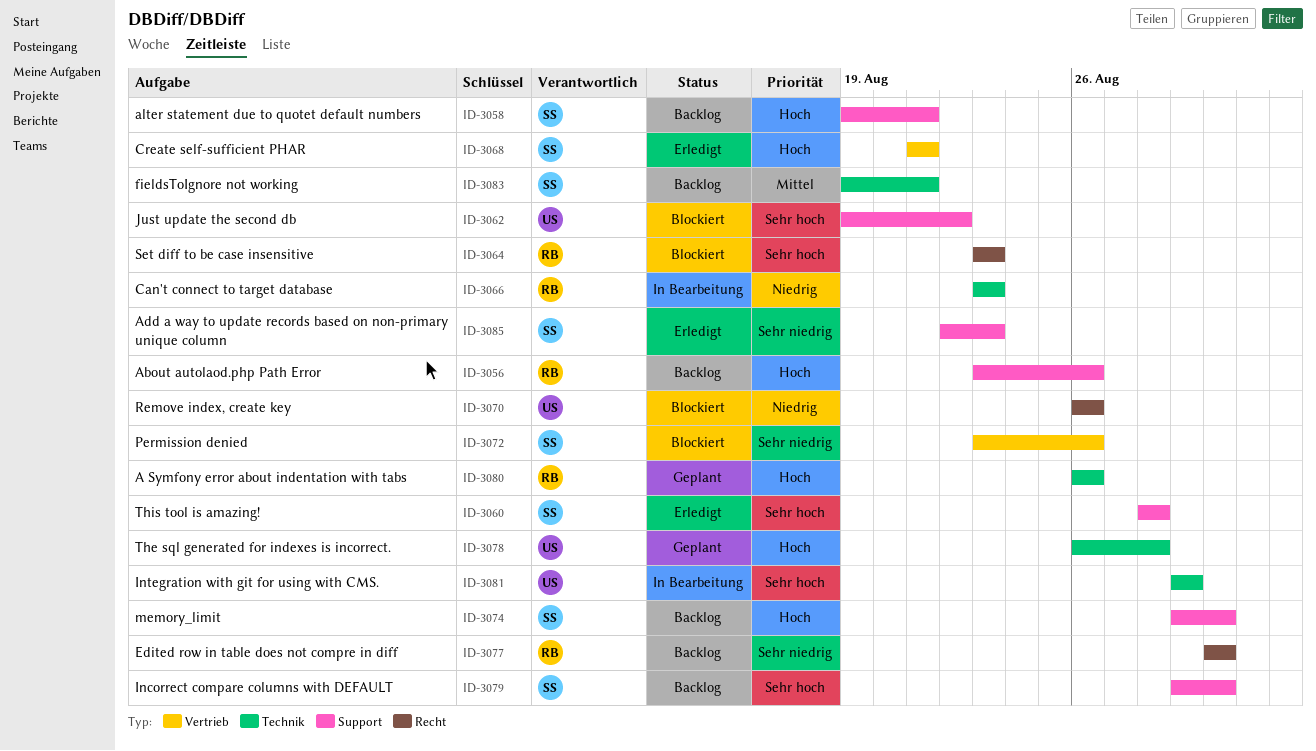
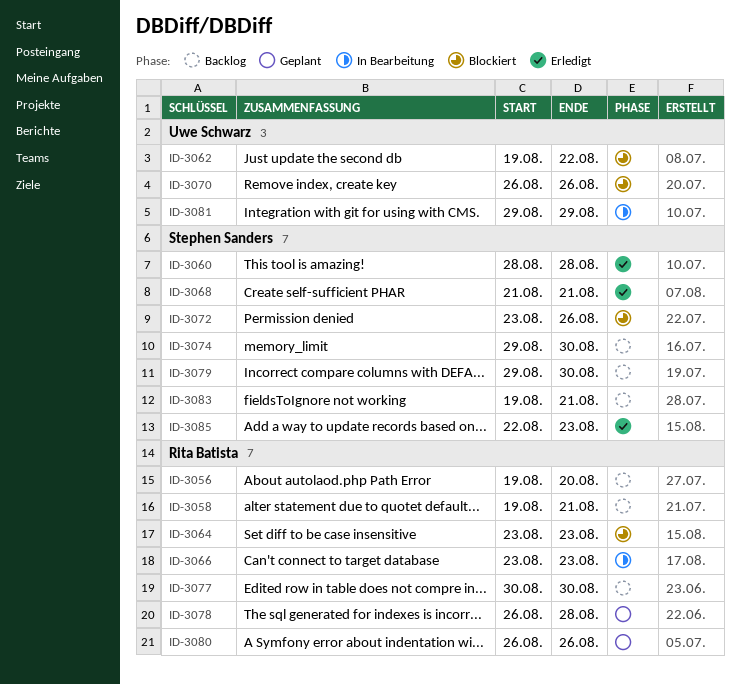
ID-3056, start: Aug 23 -> Aug 19
ID-3056, due: Aug 26 -> Aug 20
ID-3058, owner: Stephen Sanders -> Rita Batista
ID-3078, owner: Uwe Schwarz -> Rita Batista

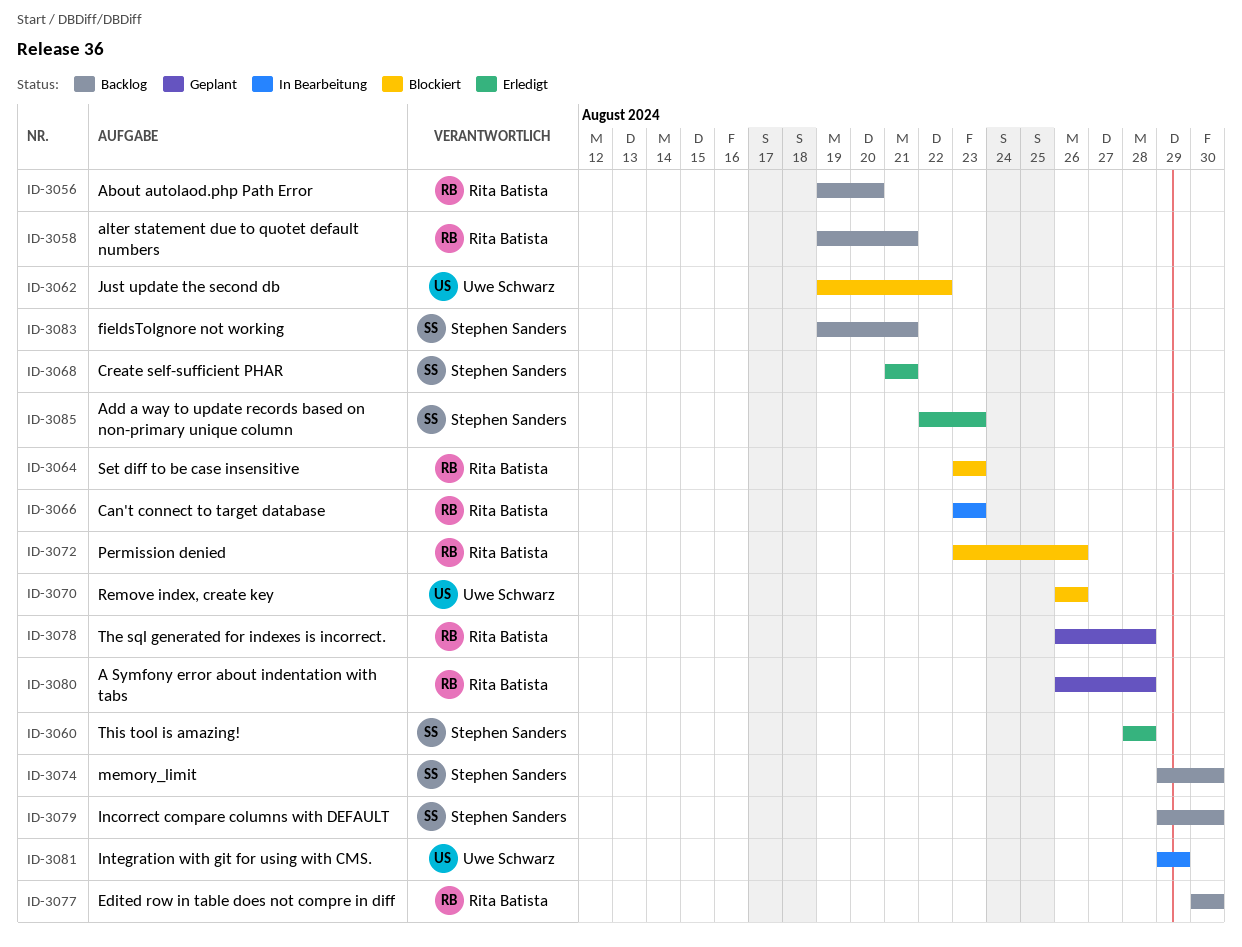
ID-3072, owner: Stephen Sanders -> Rita Batista
ID-3080, due: Aug 26 -> Aug 28

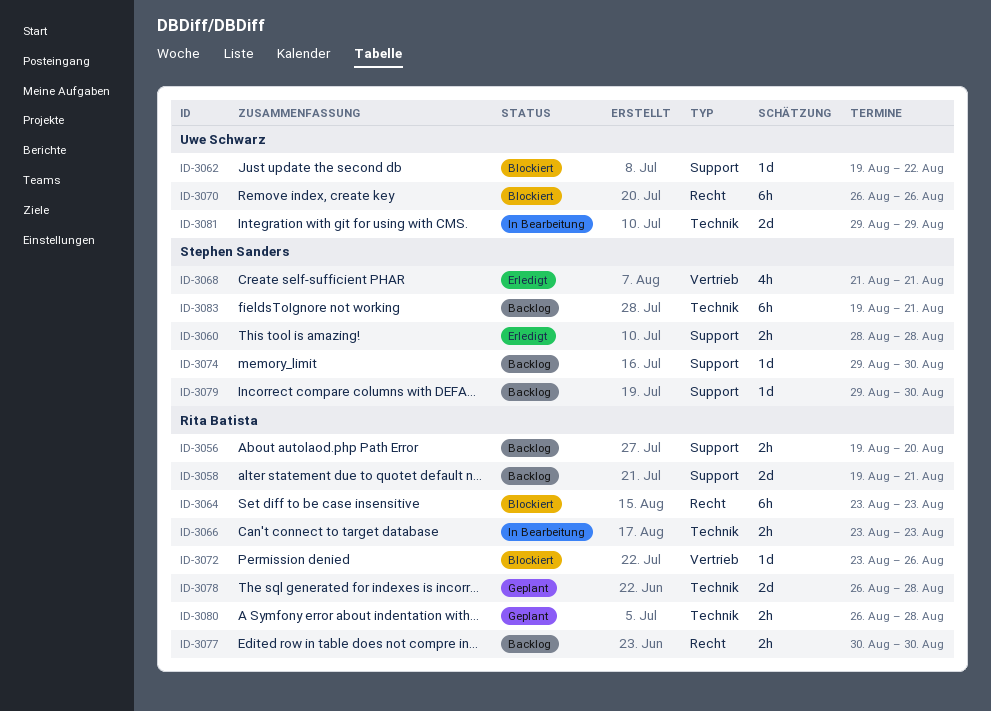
ID-3085: present -> none

